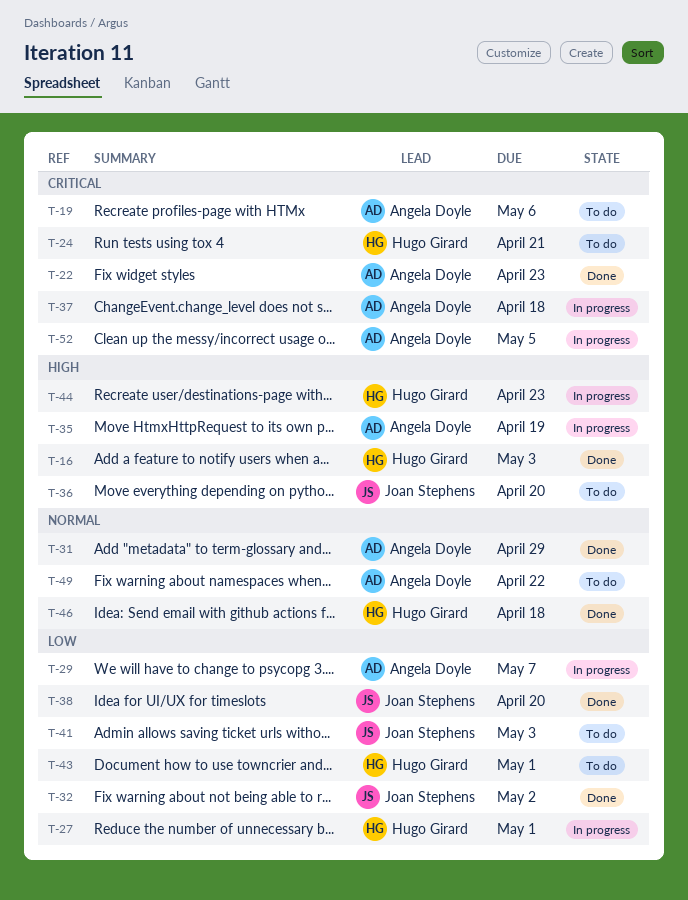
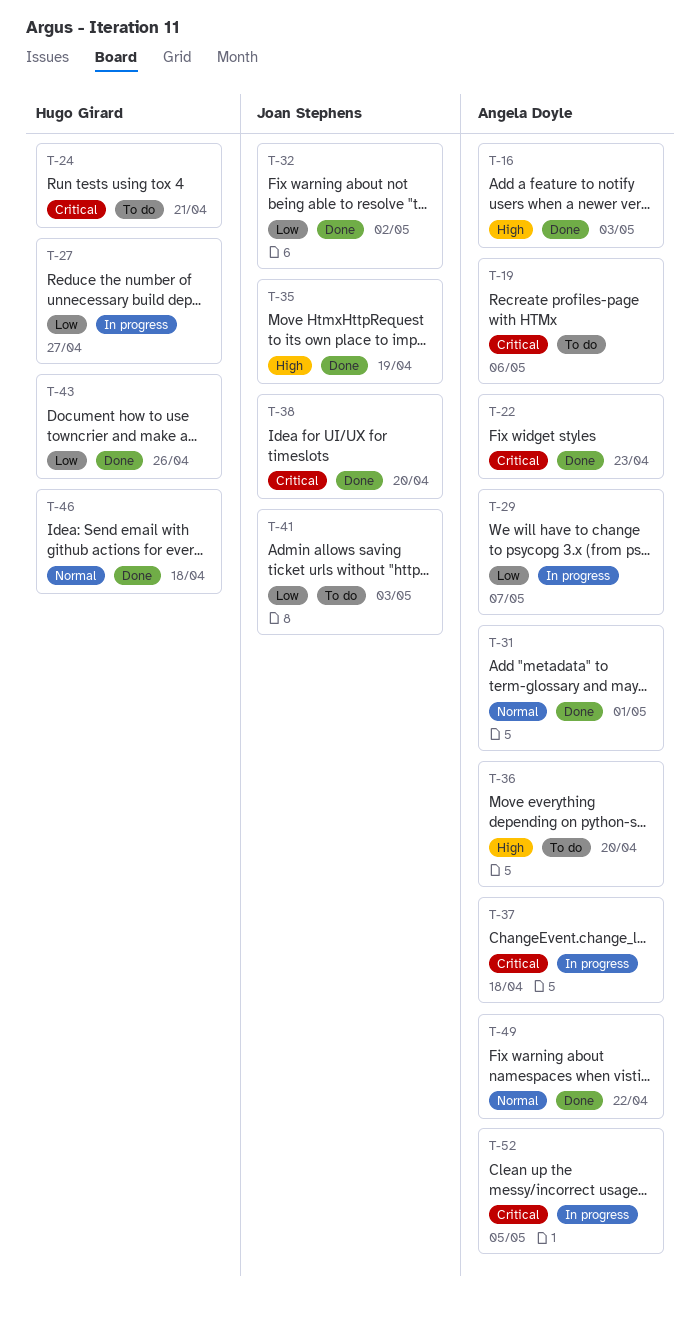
T-16, owner: Hugo Girard -> Angela Doyle
T-27, due: May 1 -> Apr 27
T-31, due: Apr 29 -> May 1
T-35, status: In progress -> Done
T-35, owner: Angela Doyle -> Joan Stephens
T-36, owner: Joan Stephens -> Angela Doyle
T-38, priority: Low -> Critical
T-43, status: To do -> Done
T-43, due: May 1 -> Apr 26
T-44: present -> none
T-49, status: To do -> Done

